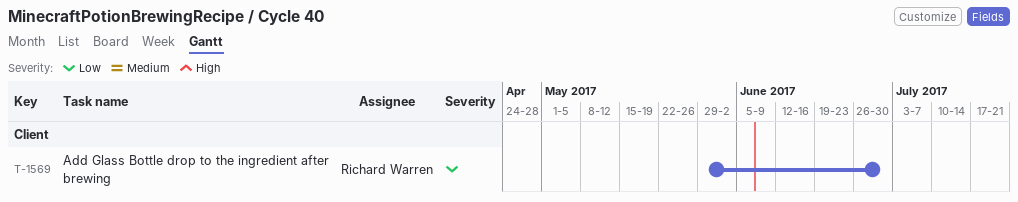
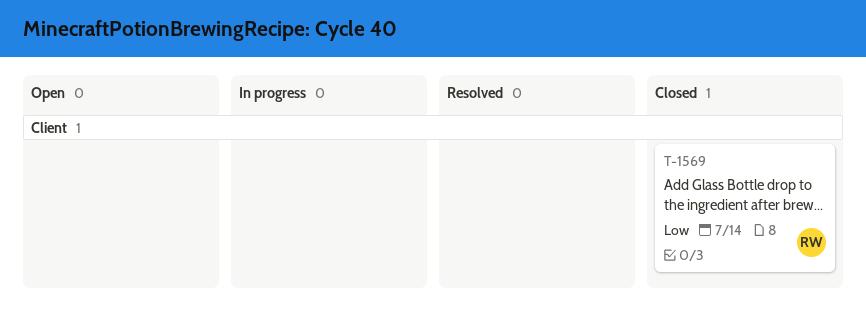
T-1569, due: Jun 30 -> Jul 14

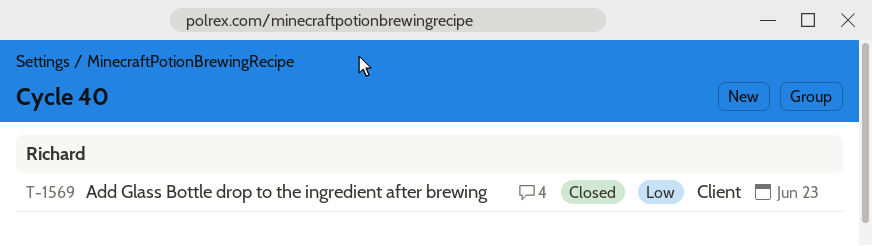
T-1569, due: Jul 14 -> Jun 23

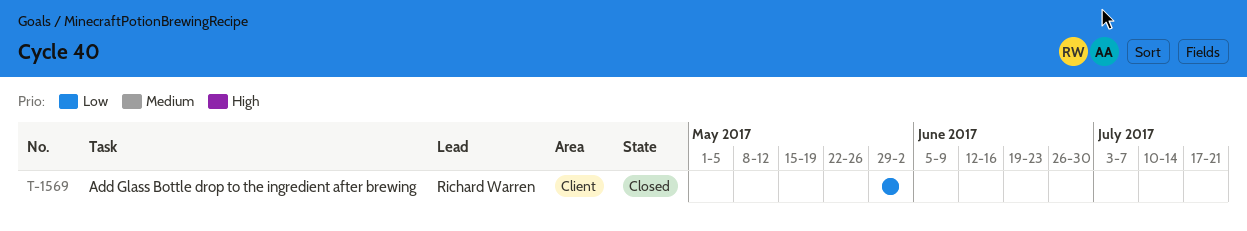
T-1569, due: Jun 23 -> Jun 2

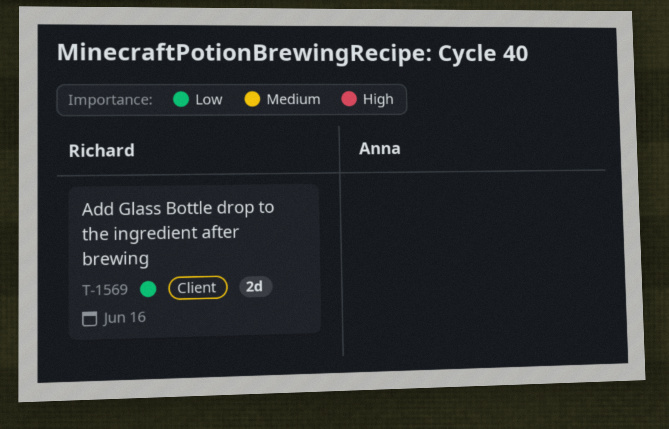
T-1569, due: Jun 2 -> Jun 16

